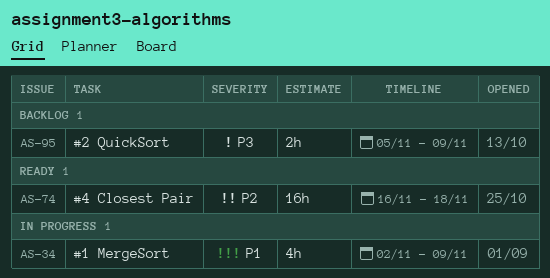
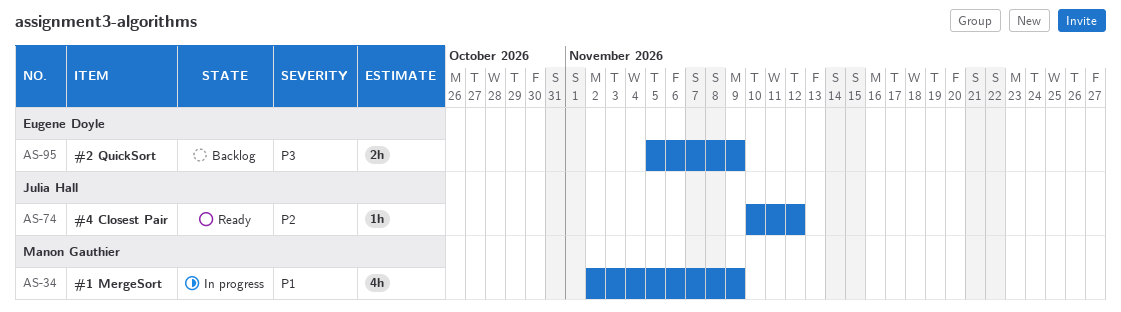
AS-74, estimate: 16h -> 1h
AS-74, start: Nov 16 -> Nov 10
AS-74, due: Nov 18 -> Nov 12

